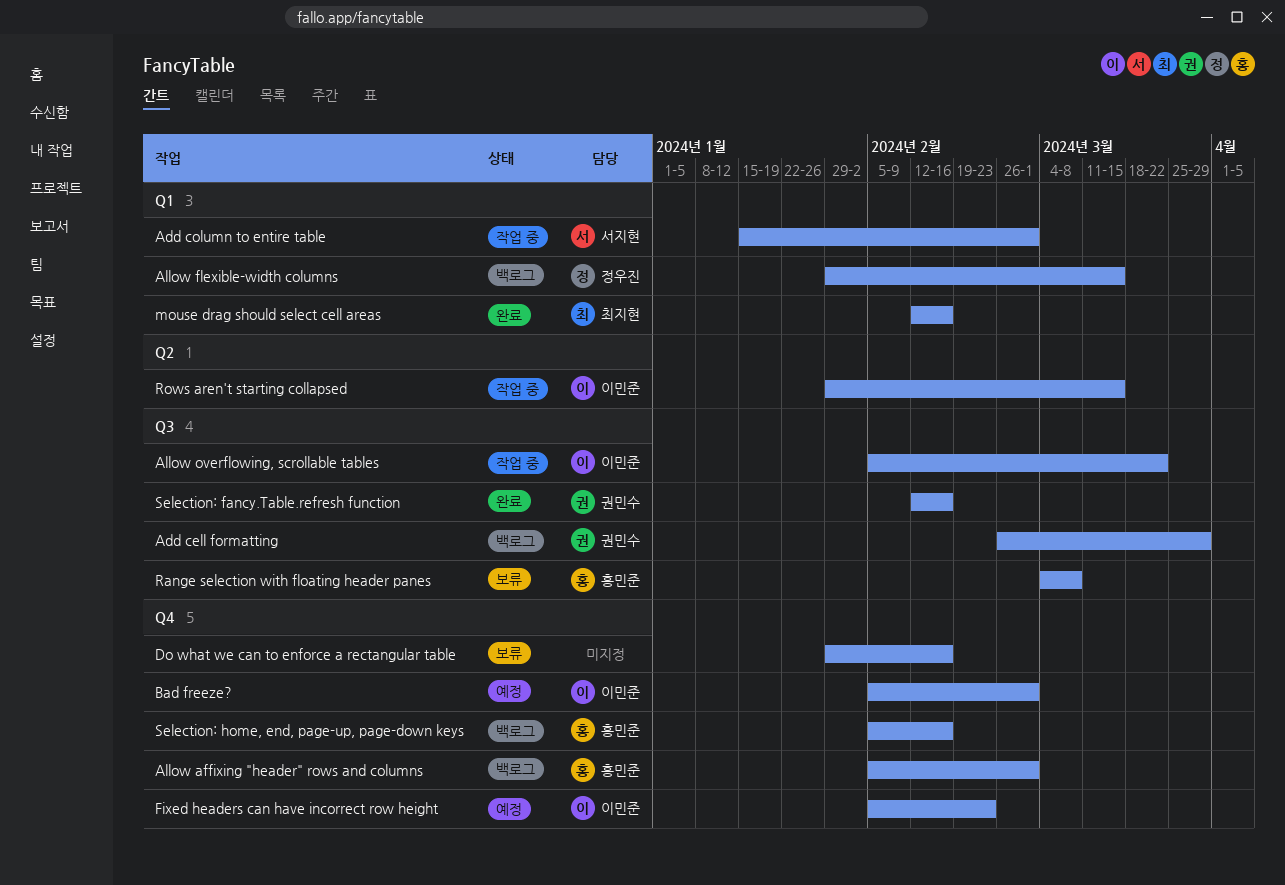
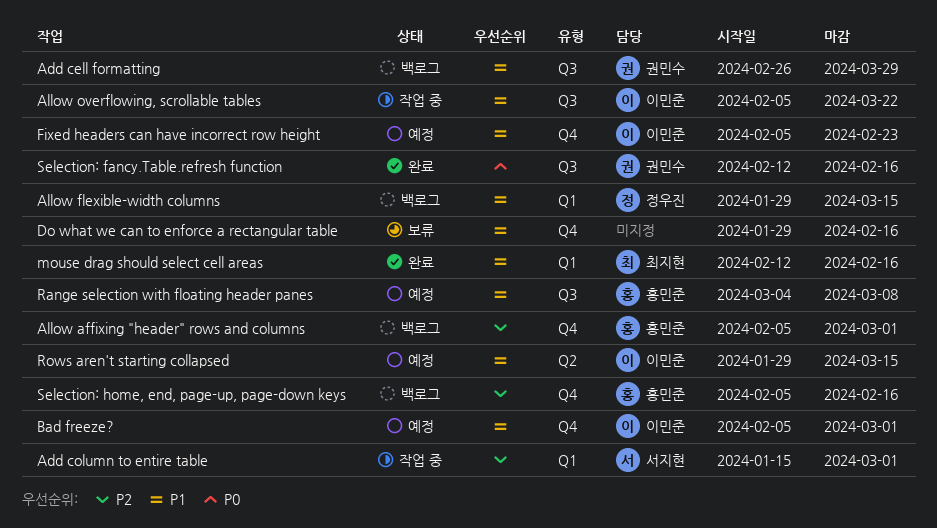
Range selection with floating header panes, status: 보류 -> 예정
Rows aren't starting collapsed, status: 작업 중 -> 예정

